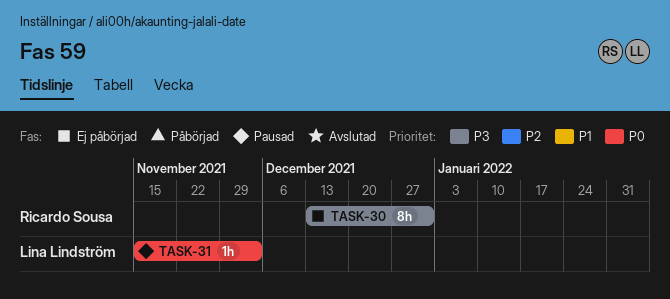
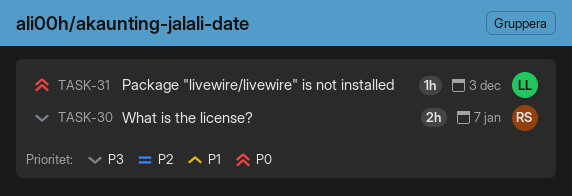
TASK-30, estimate: 8h -> 2h
TASK-30, due: Dec 31 -> Jan 7

